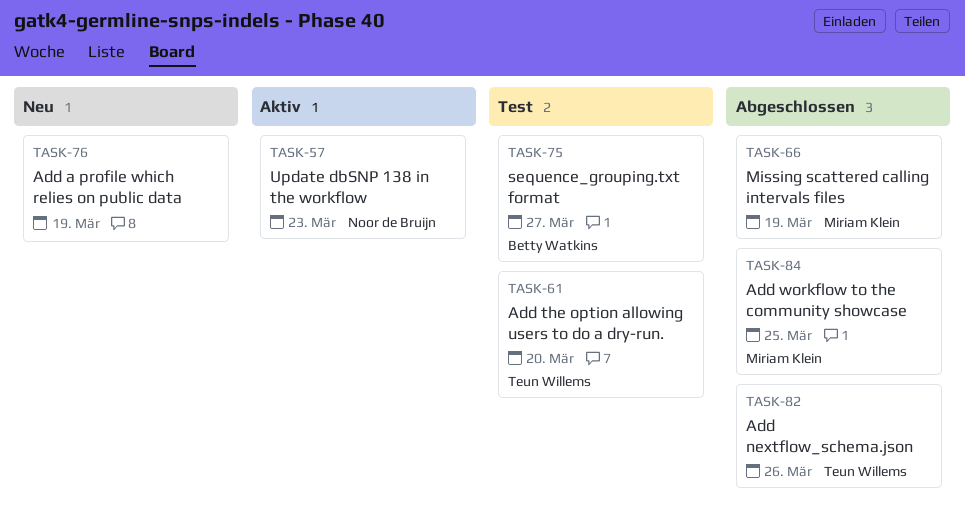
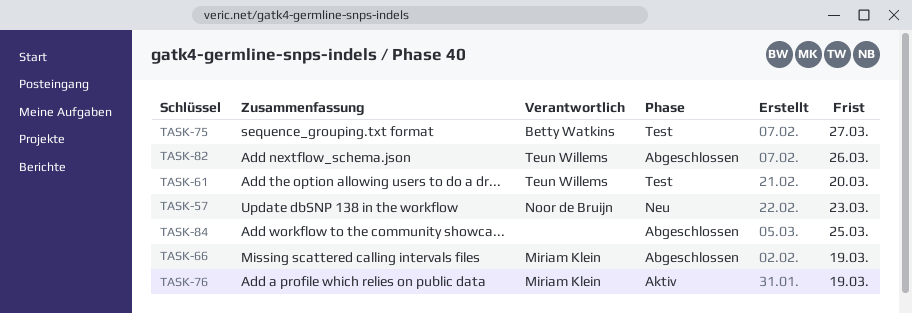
TASK-57, status: Aktiv -> Neu
TASK-76, status: Neu -> Aktiv
TASK-76, owner: none -> Miriam Klein
TASK-84, owner: Miriam Klein -> none

